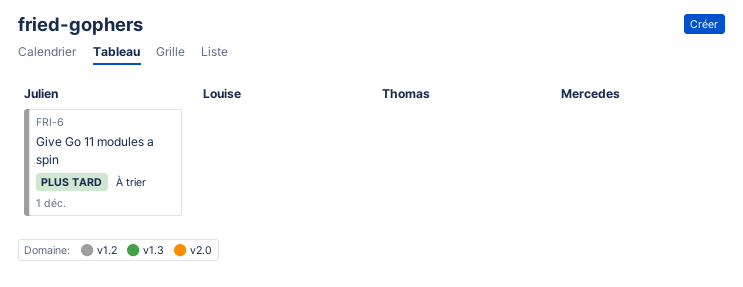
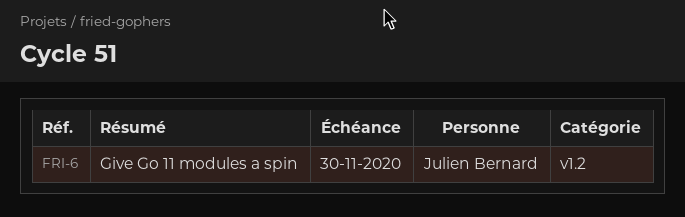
FRI-6, due: Dec 1 -> Nov 30

